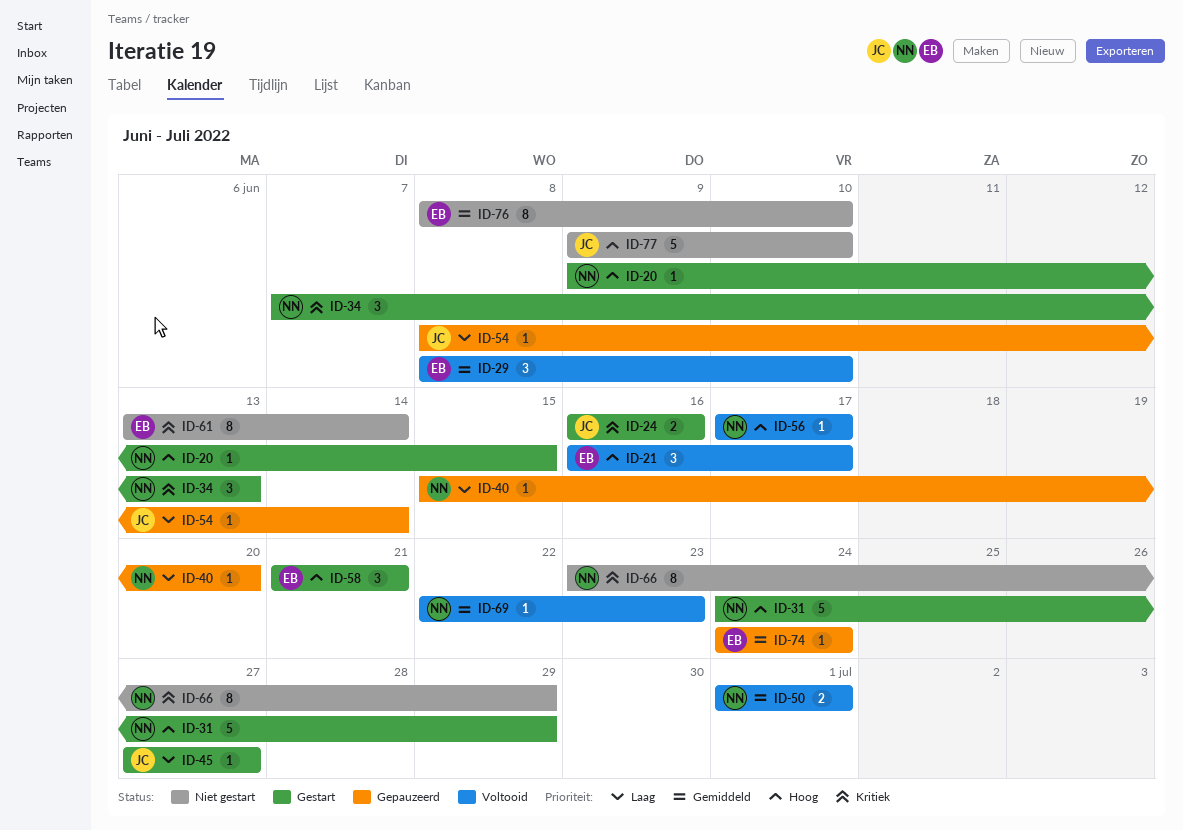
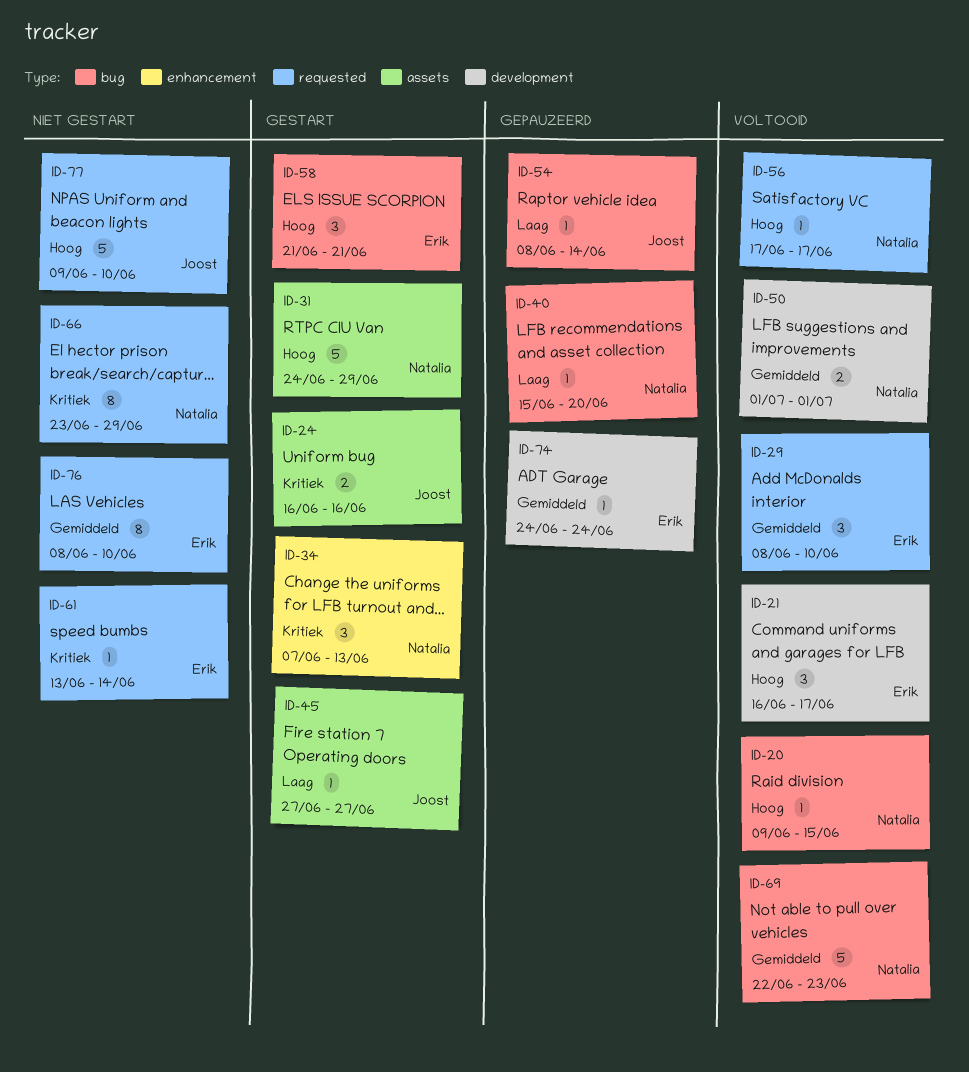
ID-20, status: Gestart -> Voltooid
ID-61, estimate: 8 -> 1
ID-69, estimate: 1 -> 5

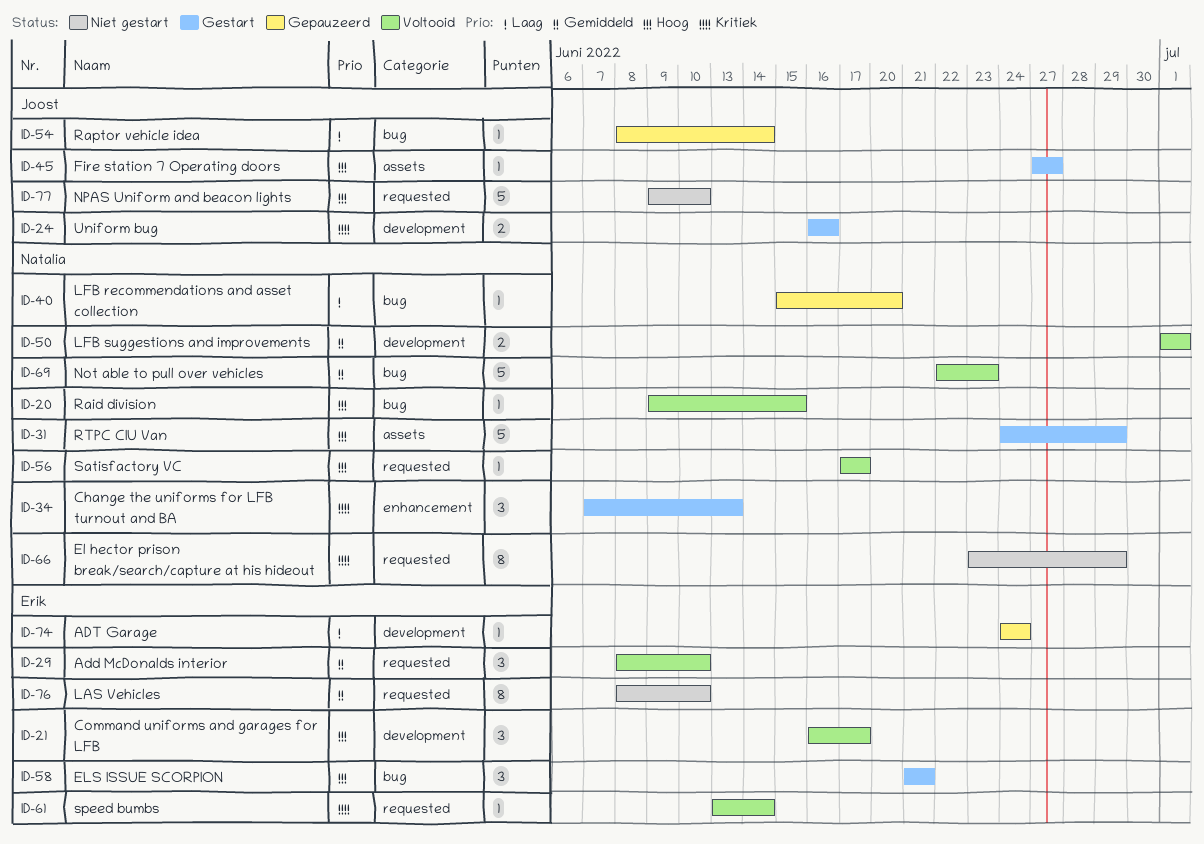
ID-24, label: assets -> development
ID-45, priority: Laag -> Hoog
ID-61, status: Niet gestart -> Voltooid
ID-74, priority: Gemiddeld -> Laag

